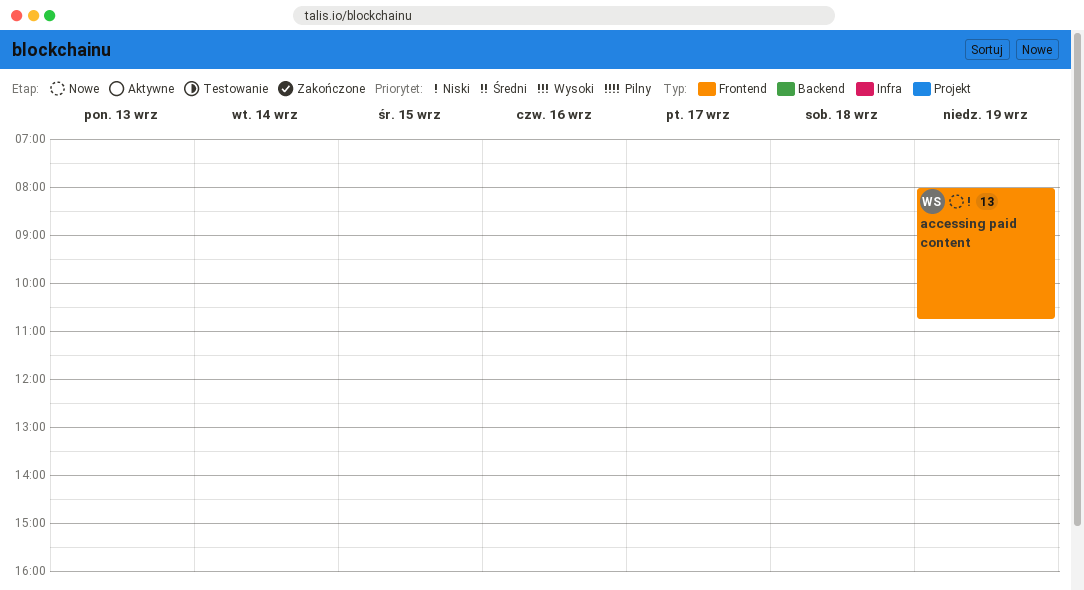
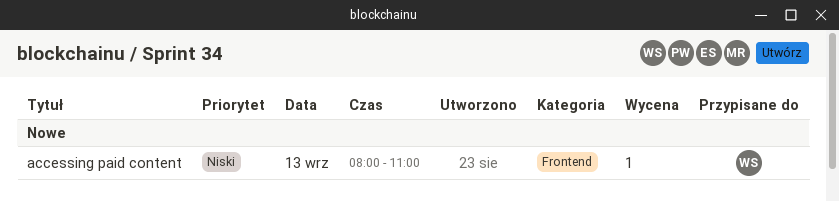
accessing paid content, estimate: 13 -> 1
accessing paid content, day: Sep 19 -> Sep 13
accessing paid content, ends: 10:45 -> 11:00

